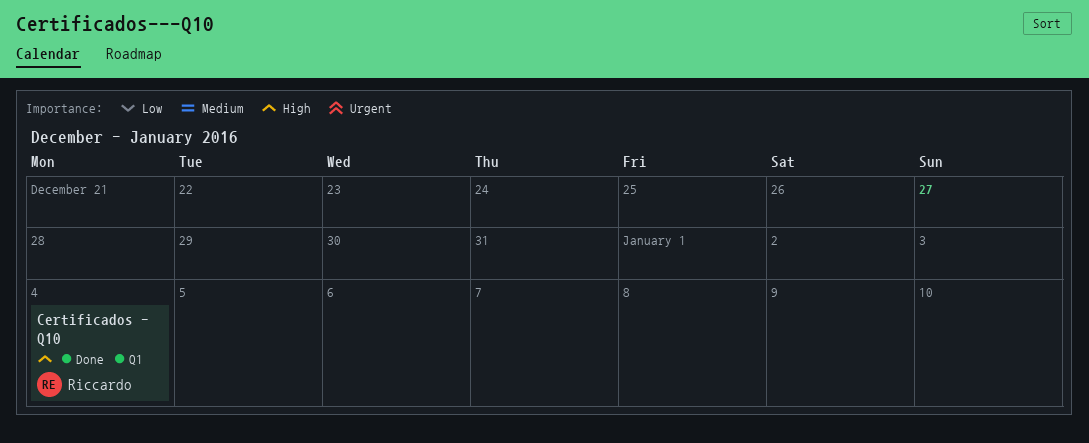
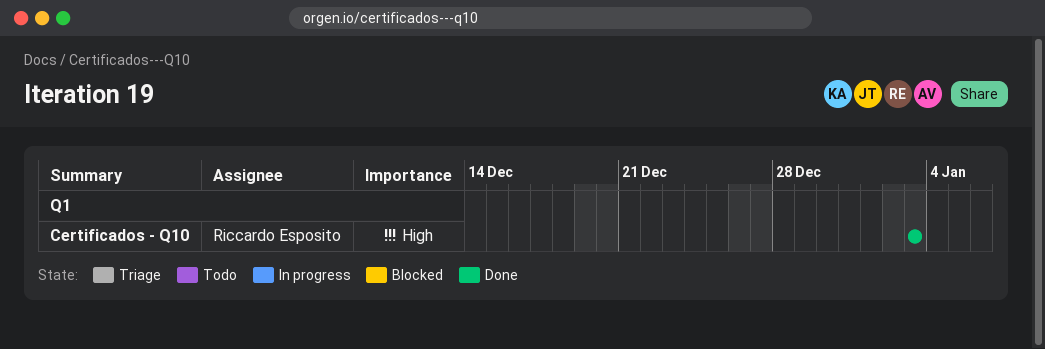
Certificados - Q10, due: Jan 4 -> Jan 3

